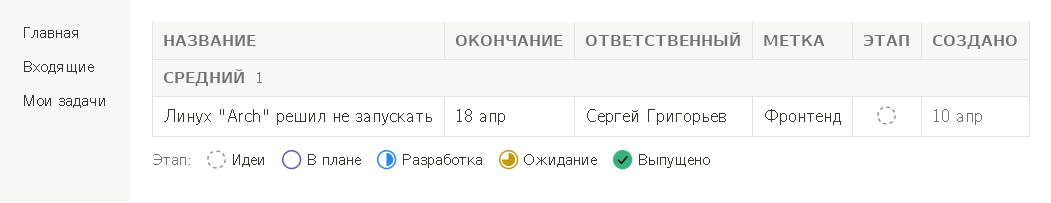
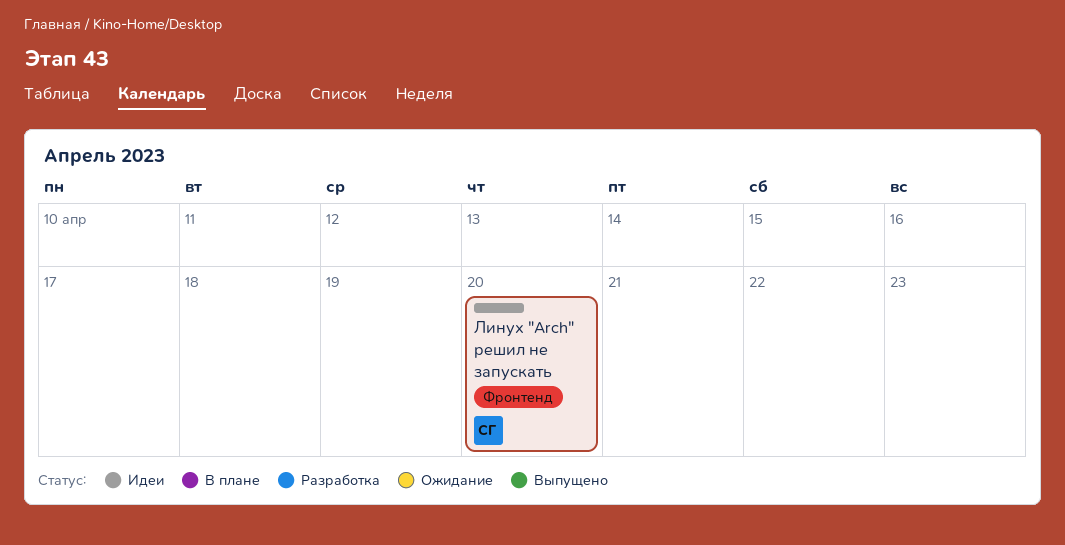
Линух "Arch" решил не запускать, due: Apr 18 -> Apr 20

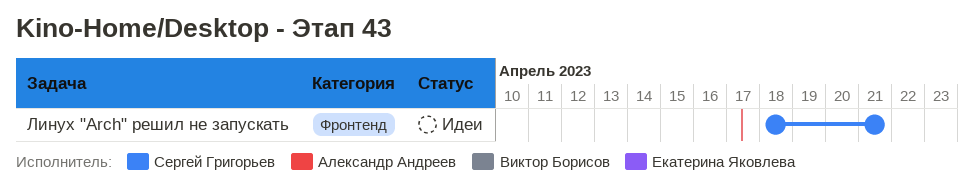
Линух "Arch" решил не запускать, due: Apr 20 -> Apr 21

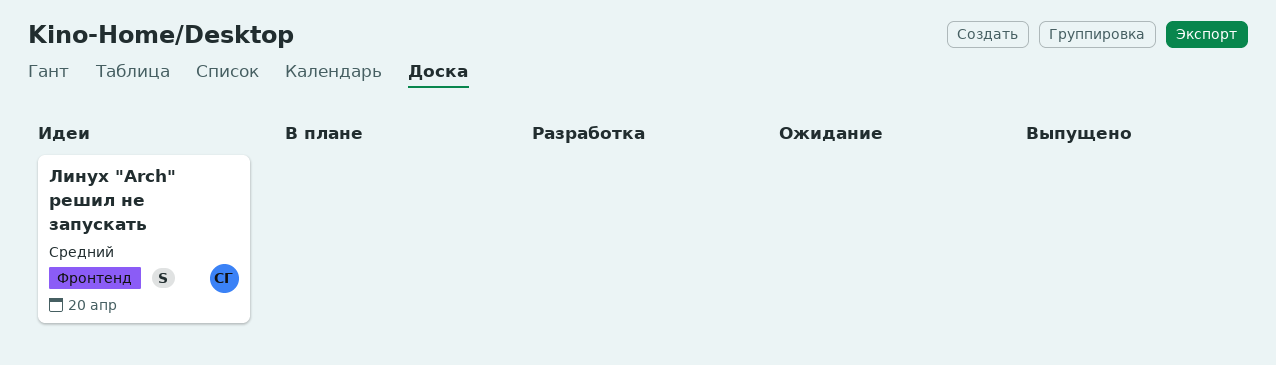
Линух "Arch" решил не запускать, due: Apr 21 -> Apr 20

